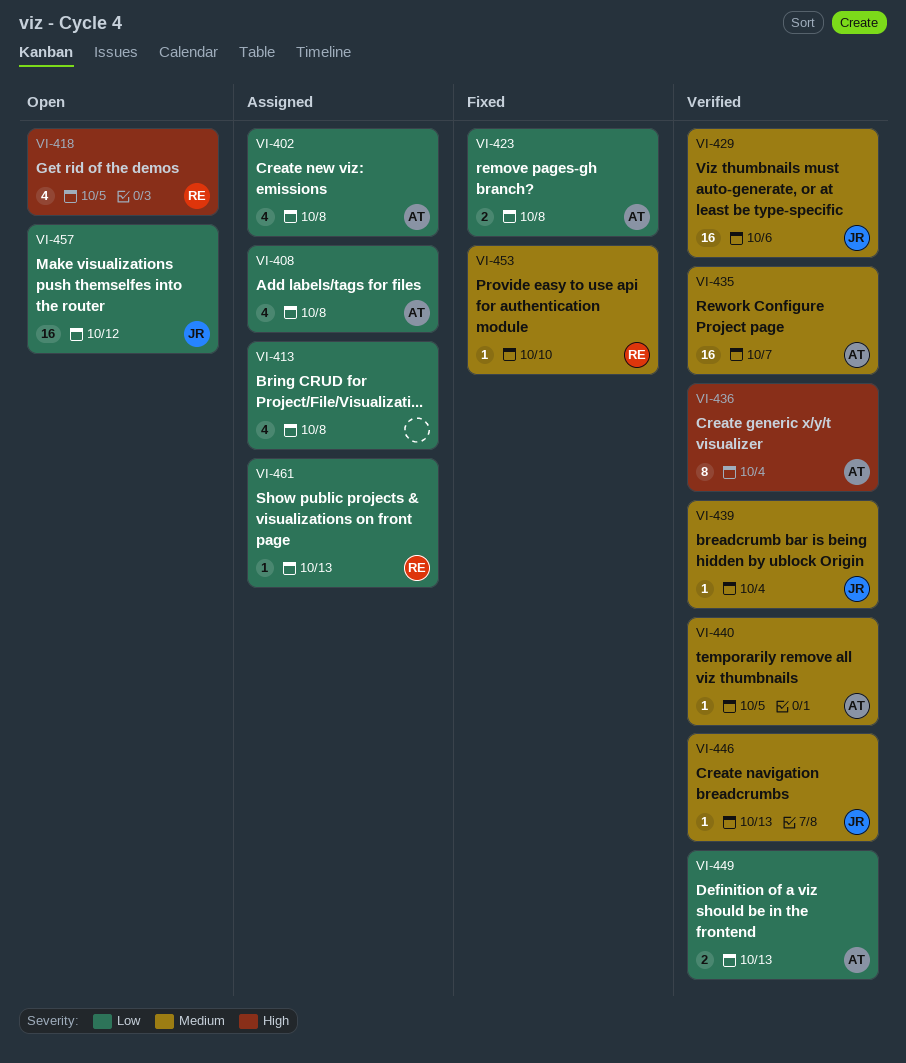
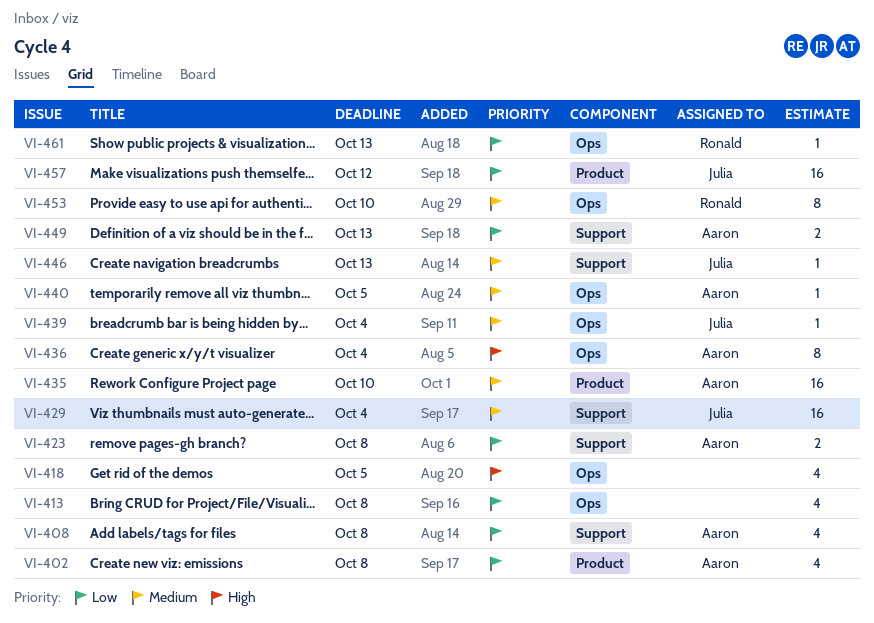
VI-418, owner: Ronald -> none
VI-429, due: Oct 6 -> Oct 4
VI-435, due: Oct 7 -> Oct 10
VI-453, estimate: 1 -> 8

